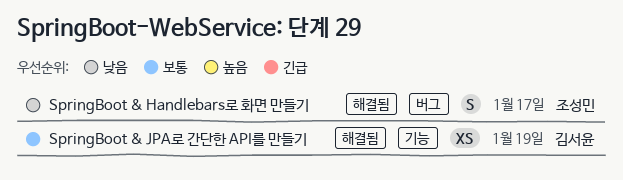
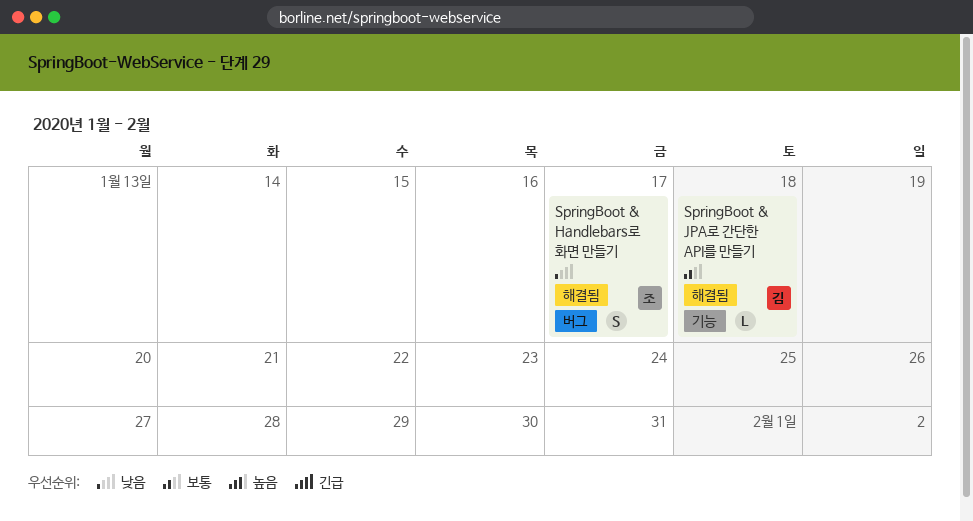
SpringBoot & JPA로 간단한 API를 만들기, estimate: XS -> L
SpringBoot & JPA로 간단한 API를 만들기, due: Jan 19 -> Jan 18

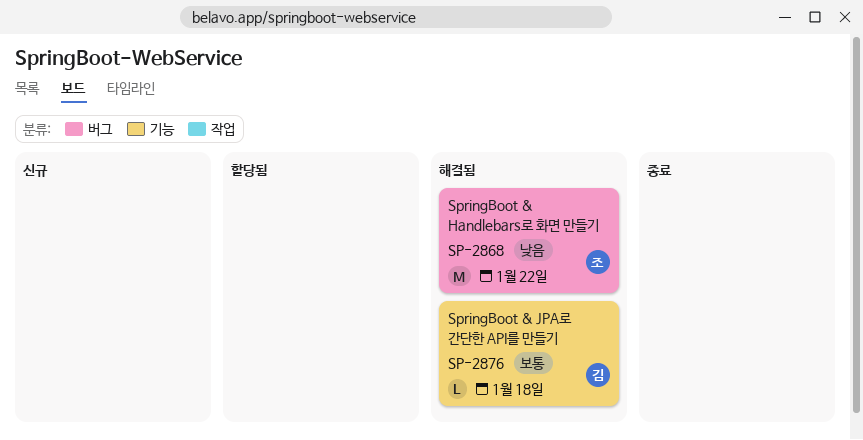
SpringBoot & Handlebars로 화면 만들기, estimate: S -> M
SpringBoot & Handlebars로 화면 만들기, due: Jan 17 -> Jan 22

